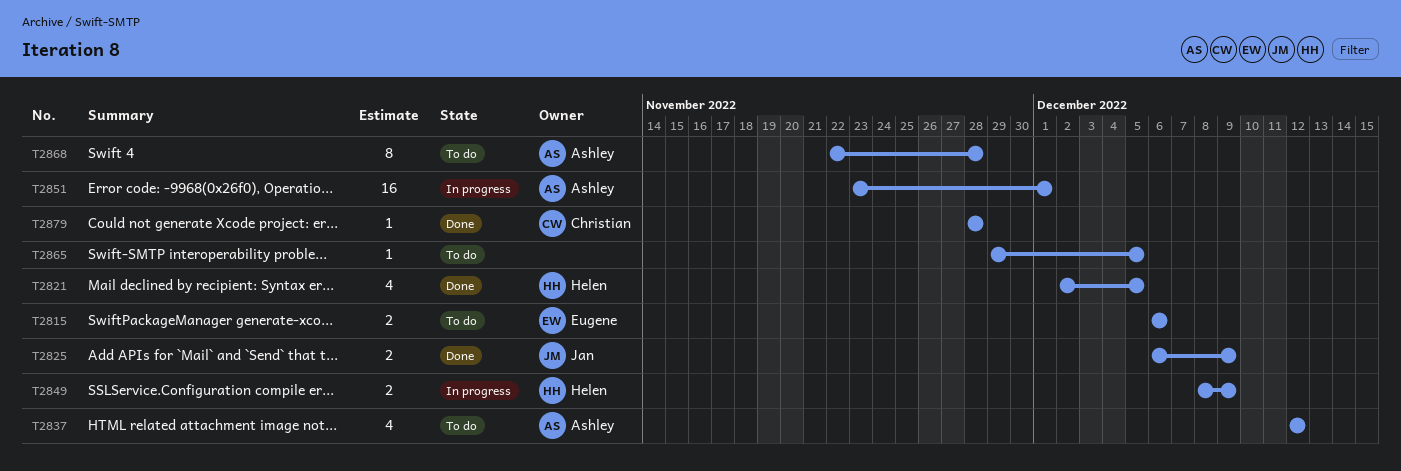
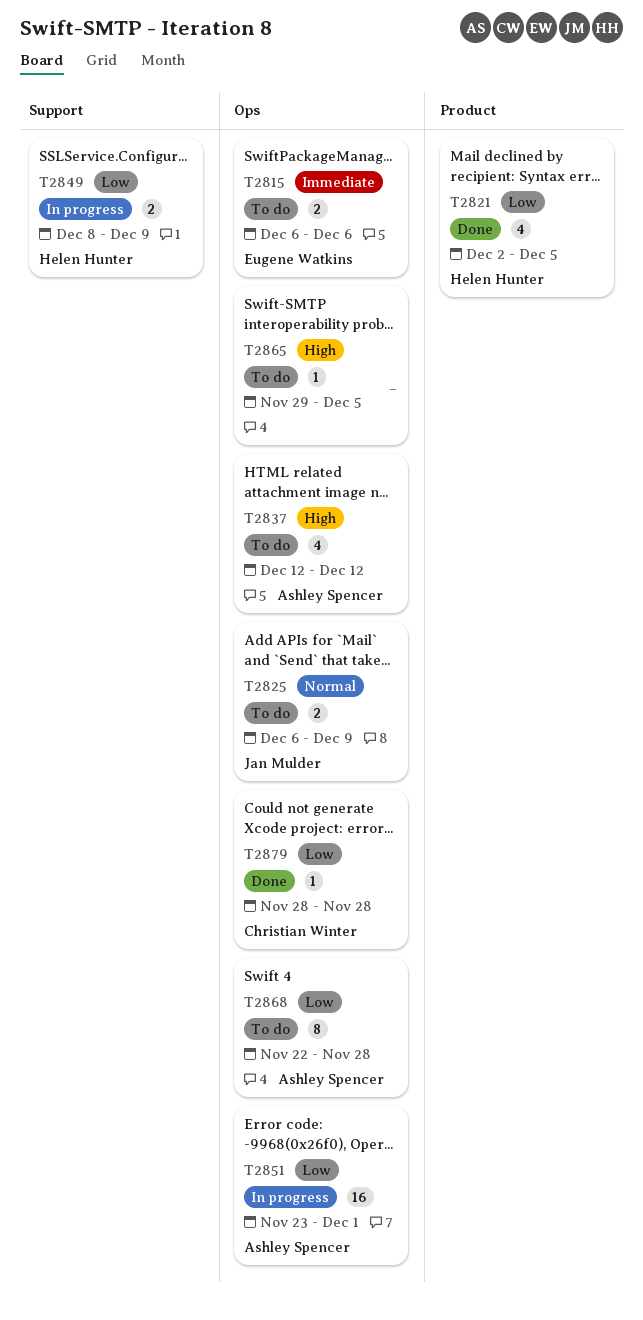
T2825, status: Done -> To do

